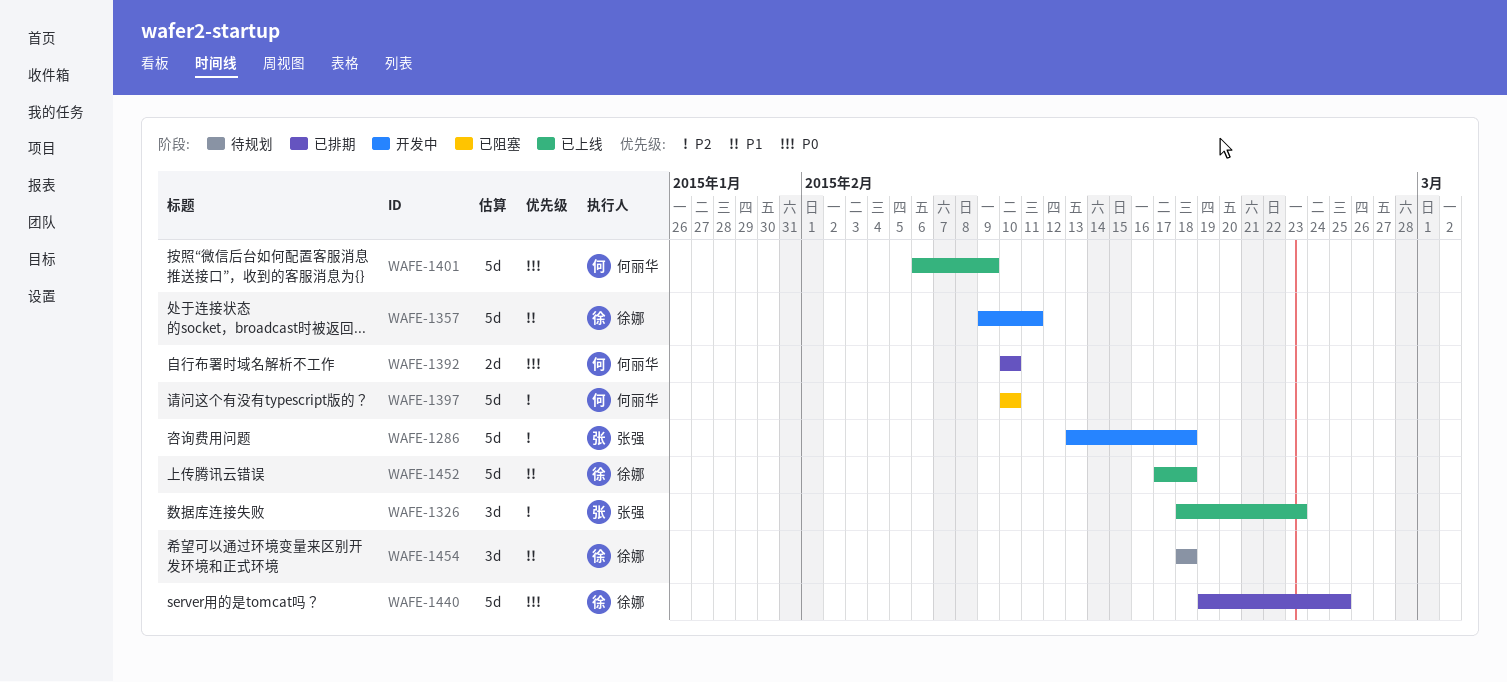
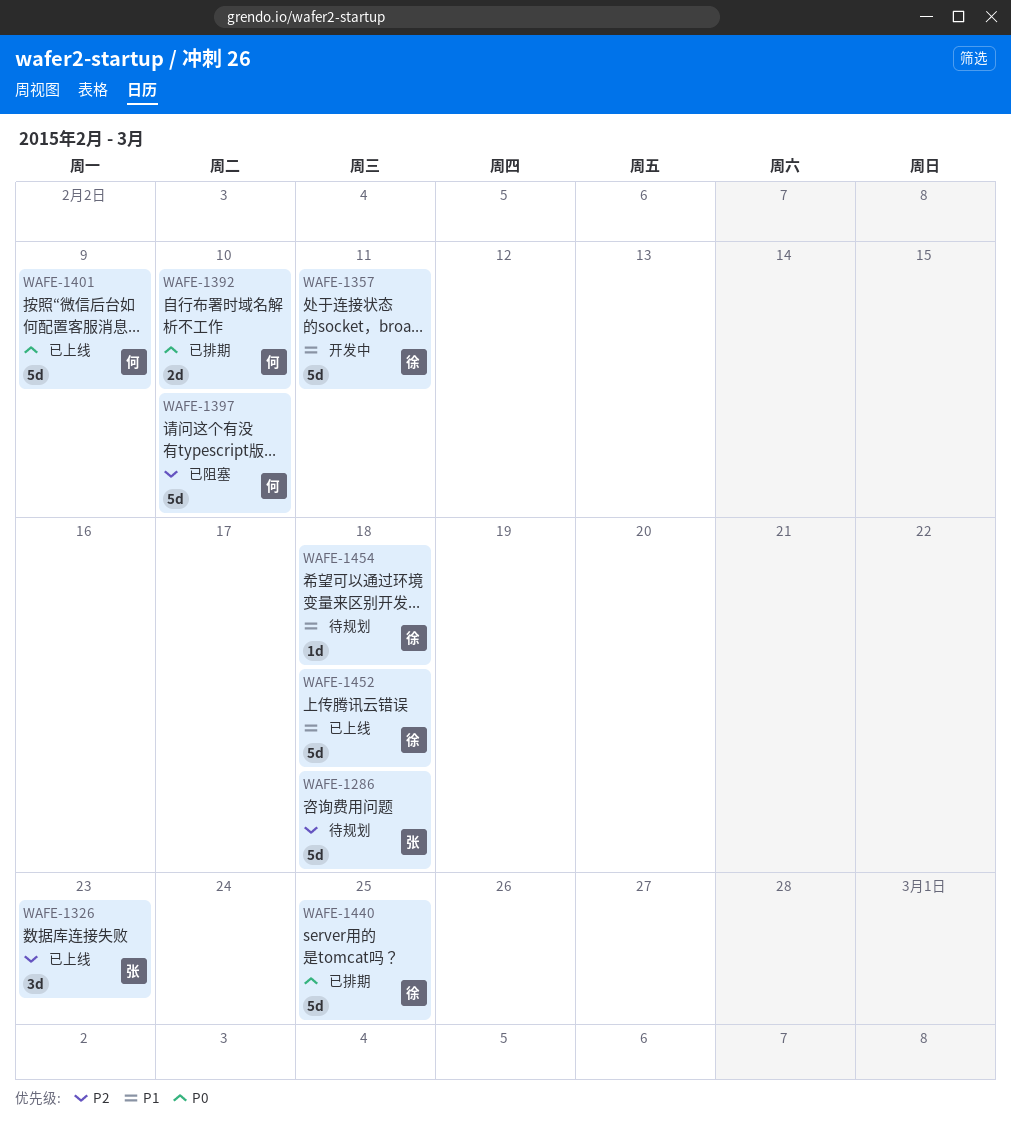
WAFE-1286, status: 开发中 -> 待规划
WAFE-1454, estimate: 3d -> 1d

